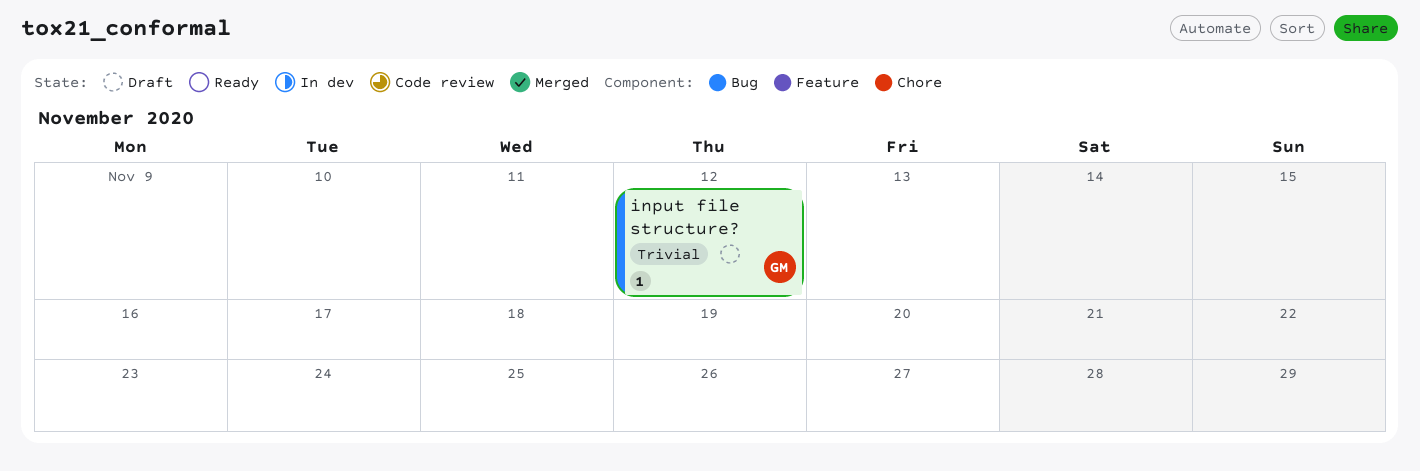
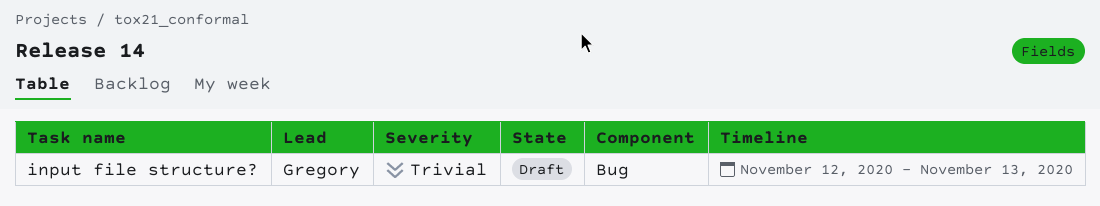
input file structure?, due: Nov 12 -> Nov 13

